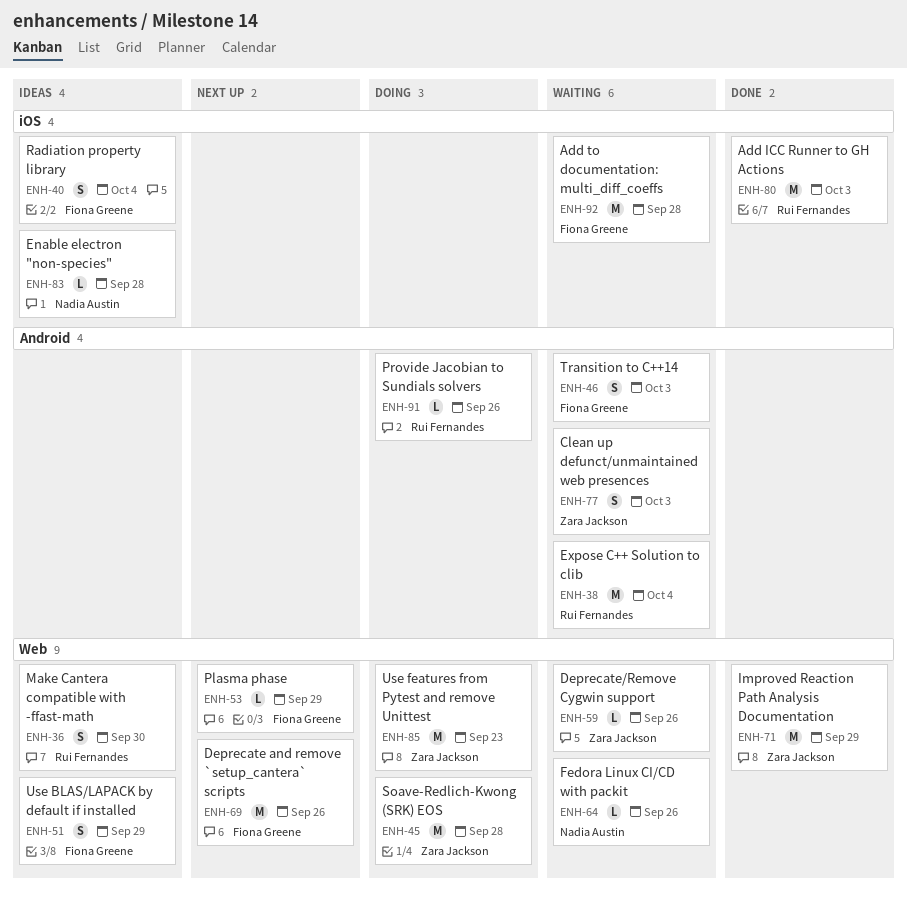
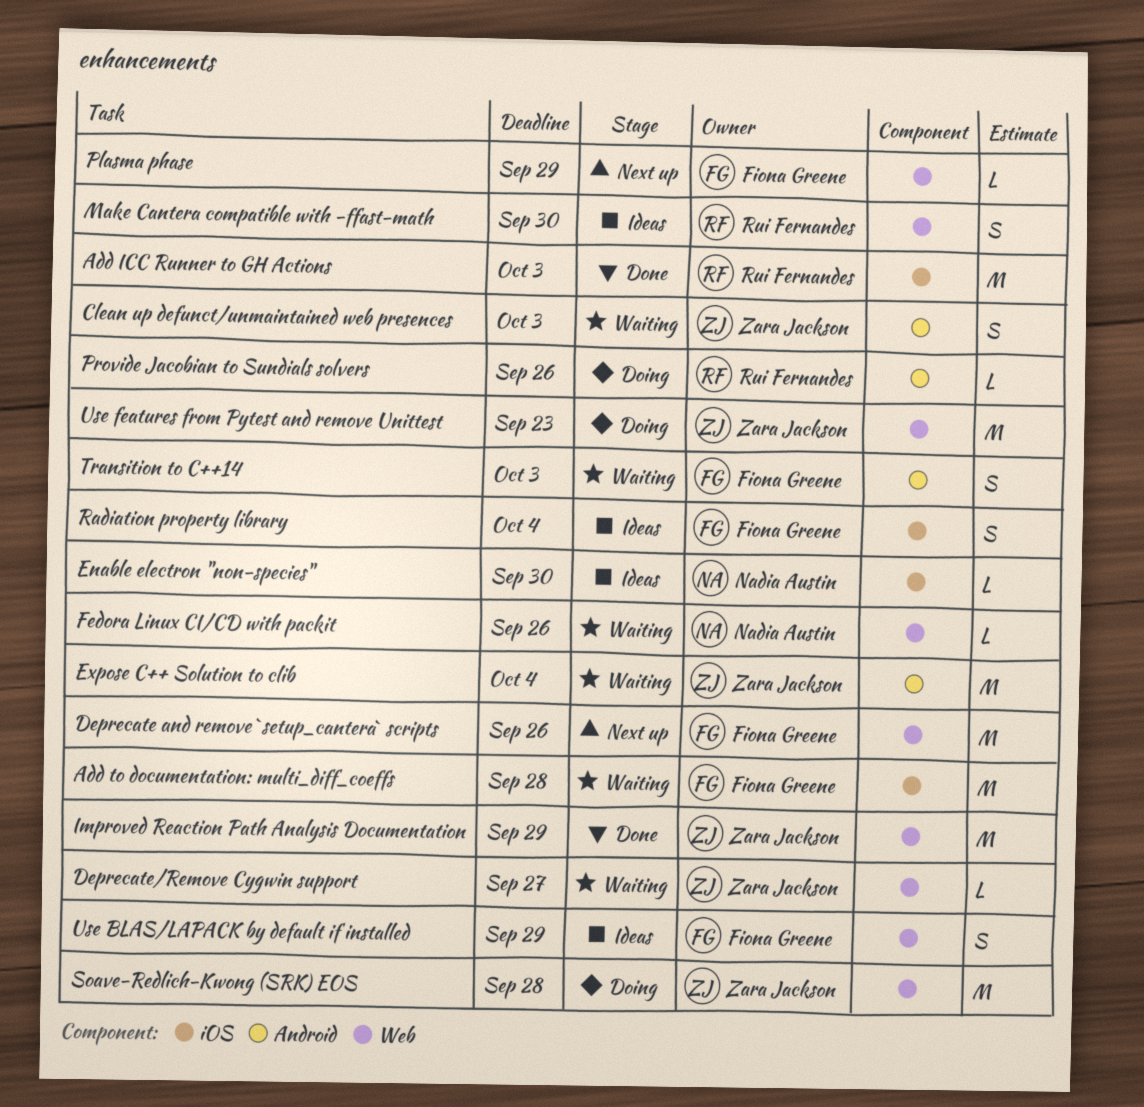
Deprecate/Remove Cygwin support, due: Sep 26 -> Sep 27
Enable electron "non-species", due: Sep 28 -> Sep 30
Expose C++ Solution to clib, owner: Rui Fernandes -> Zara Jackson

